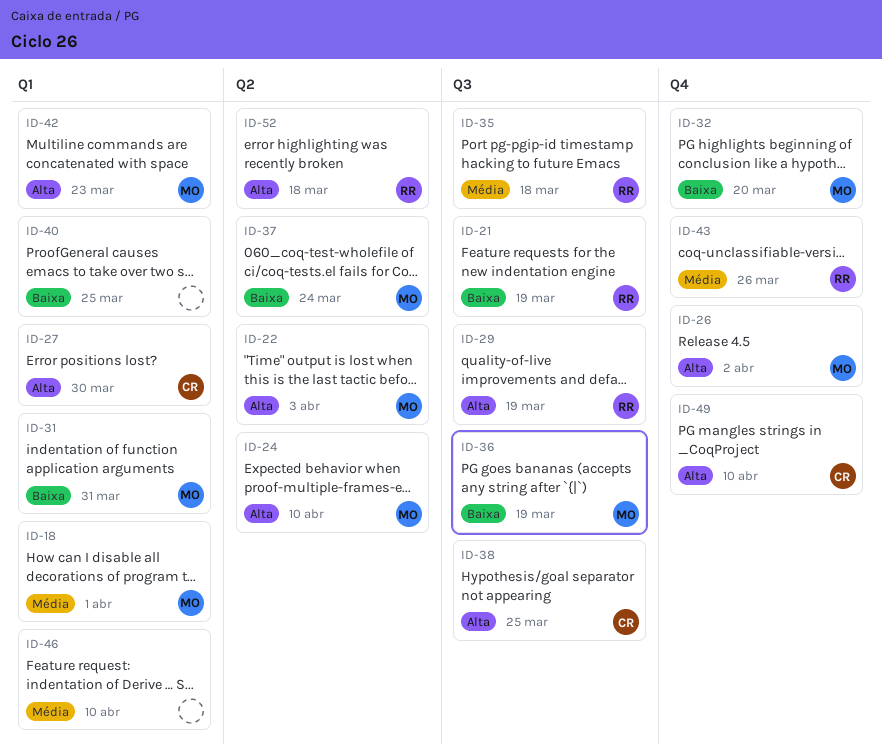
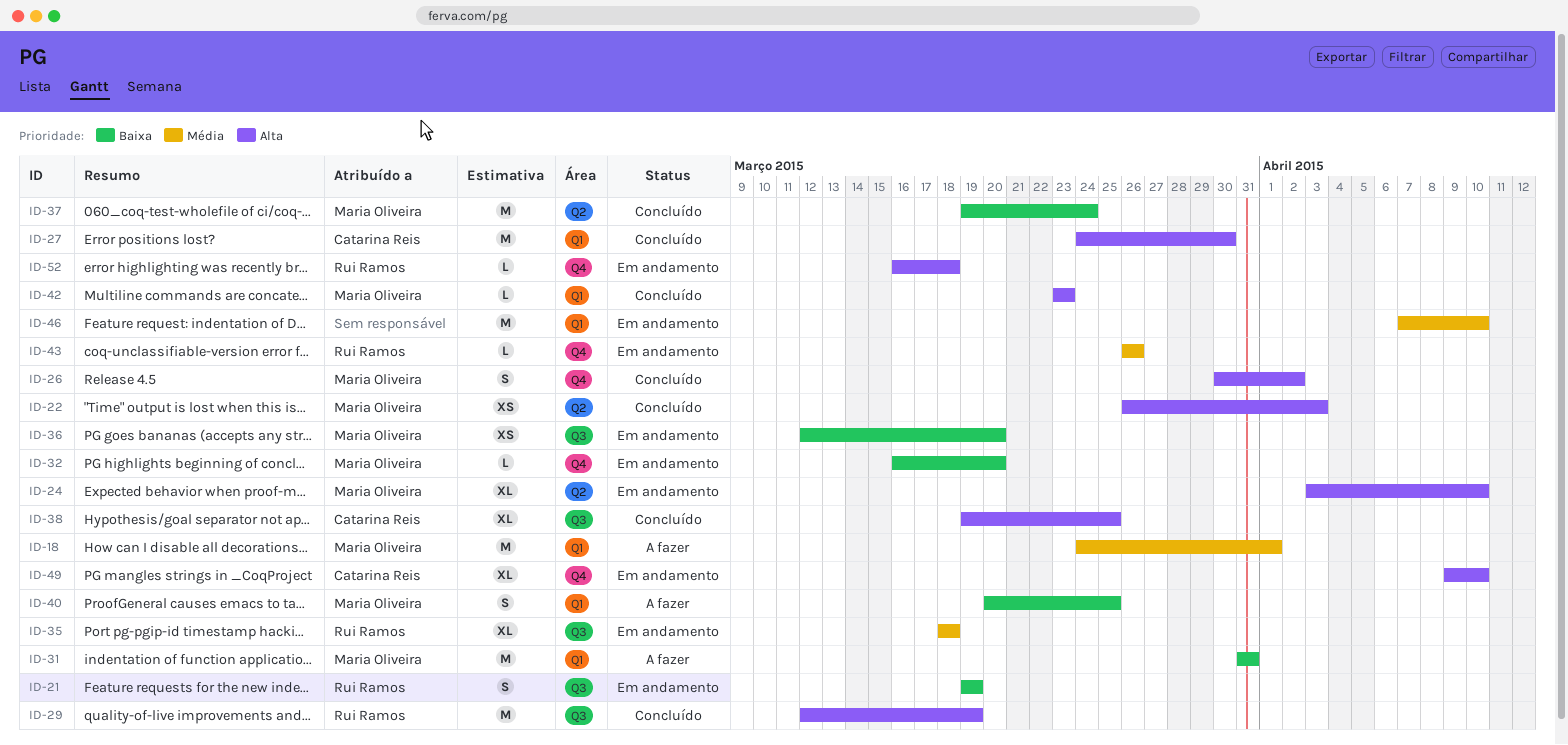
ID-36, due: Mar 19 -> Mar 20
ID-40, owner: none -> Maria Oliveira
ID-52, label: Q2 -> Q4

